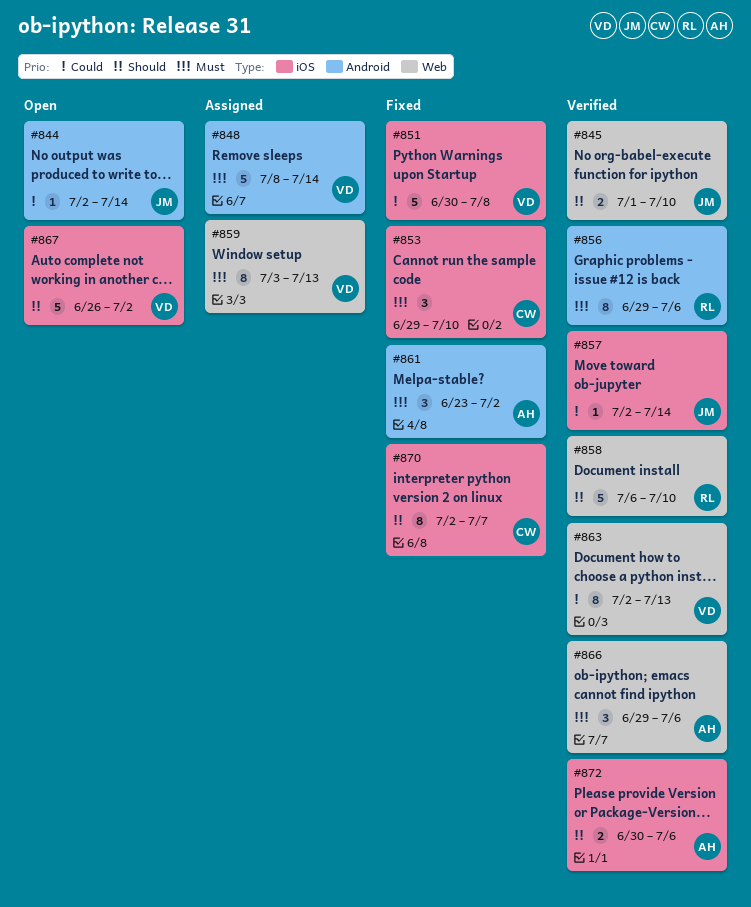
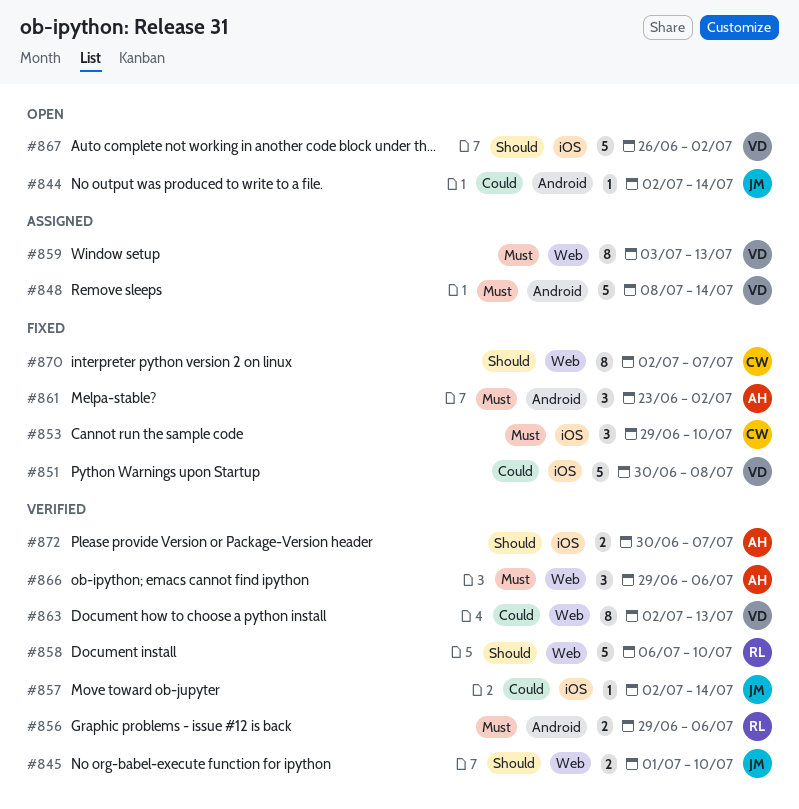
#856, estimate: 8 -> 2
#870, label: iOS -> Web
#872, due: Jul 6 -> Jul 7

